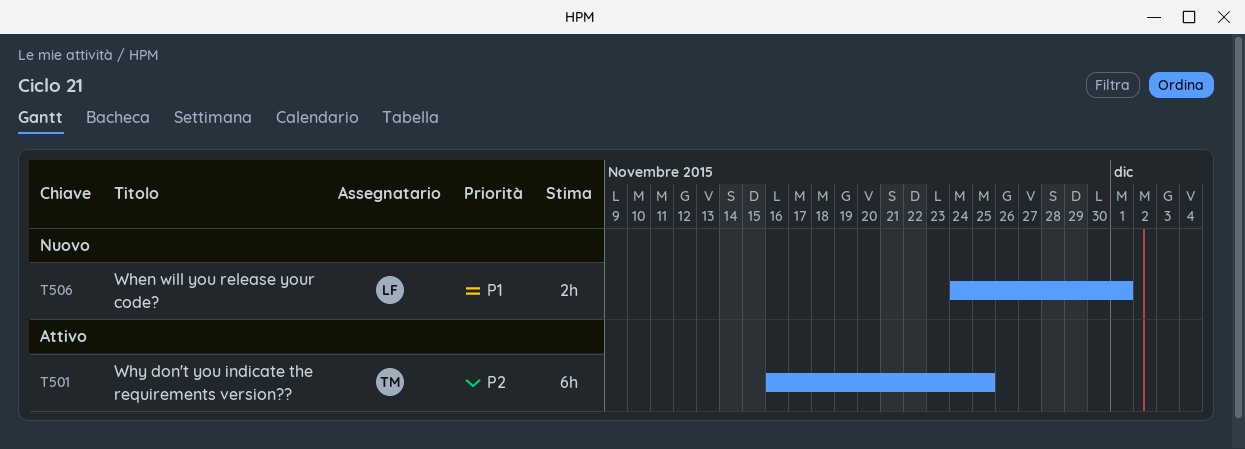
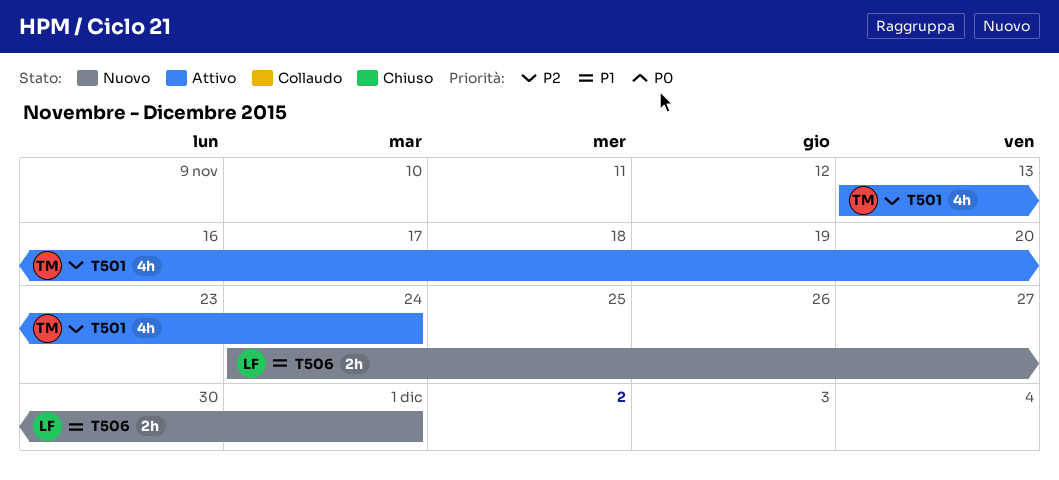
T501, estimate: 6h -> 4h
T501, start: Nov 16 -> Nov 13
T501, due: Nov 25 -> Nov 24

